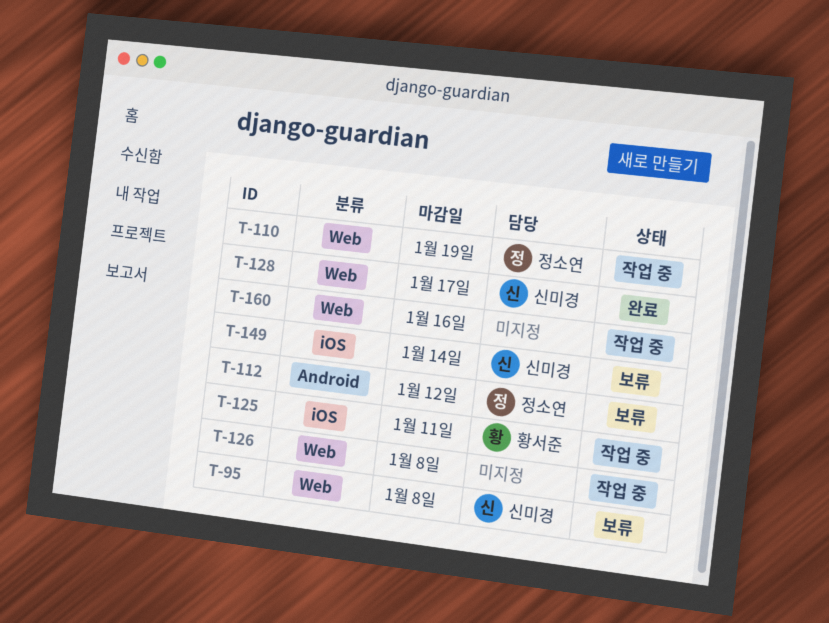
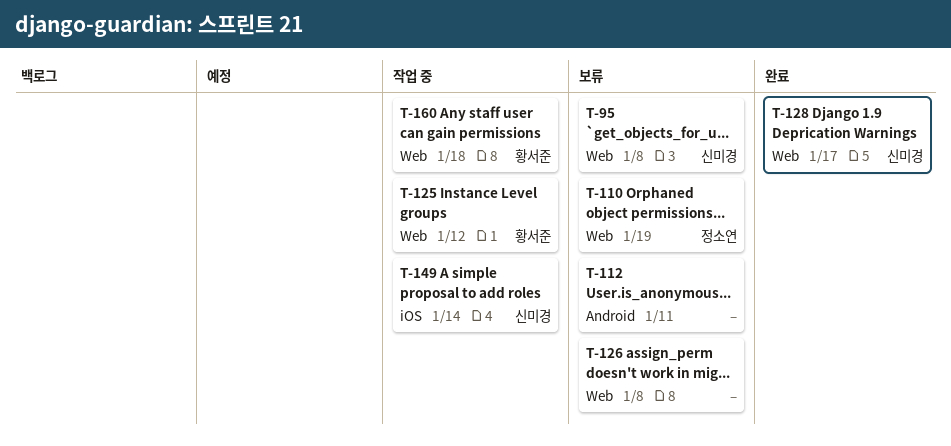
T-110, status: 작업 중 -> 보류
T-112, owner: 정소연 -> none
T-112, due: Jan 12 -> Jan 11
T-125, label: iOS -> Web
T-125, due: Jan 11 -> Jan 12
T-126, status: 작업 중 -> 보류
T-149, status: 보류 -> 작업 중
T-160, owner: none -> 황서준
T-160, due: Jan 16 -> Jan 18

